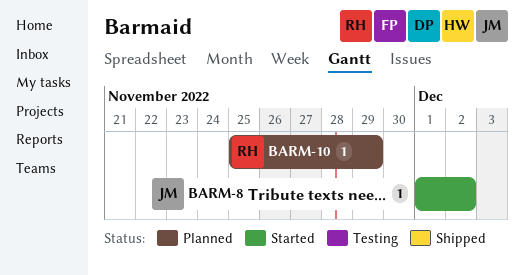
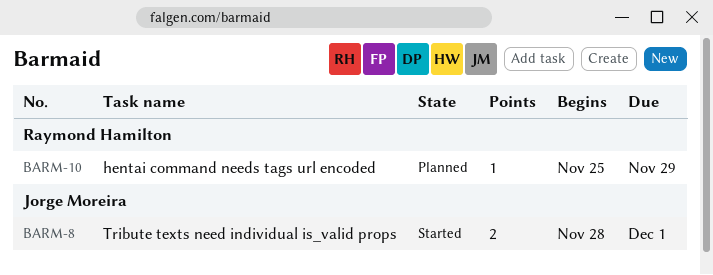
BARM-8, estimate: 1 -> 2
BARM-8, start: Dec 1 -> Nov 28
BARM-8, due: Dec 2 -> Dec 1

